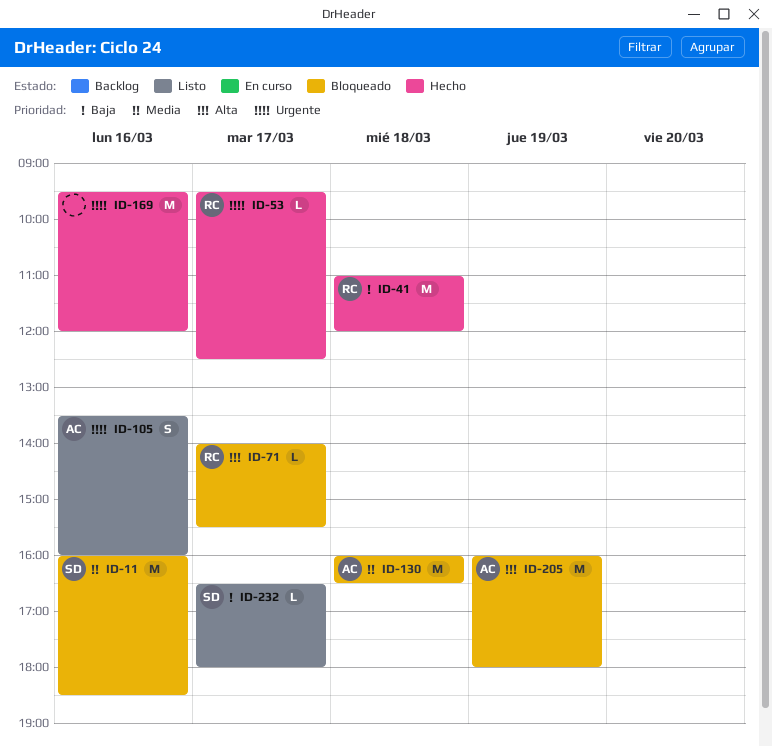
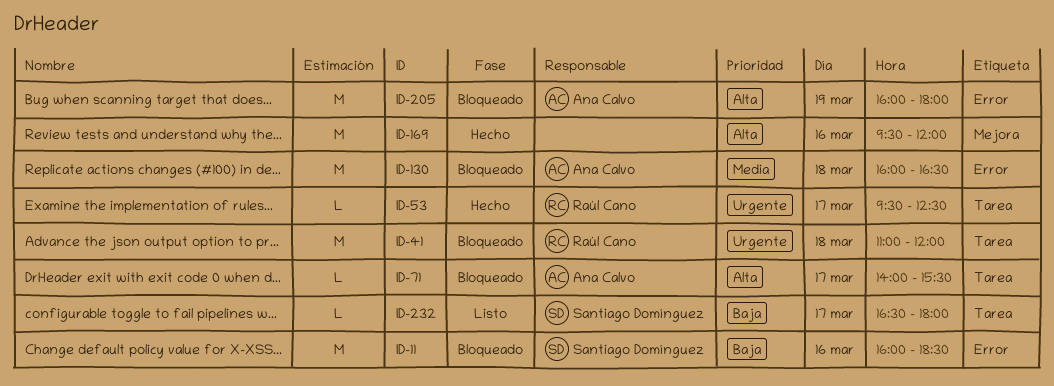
ID-11, priority: Media -> Baja
ID-41, status: Hecho -> Bloqueado
ID-41, priority: Baja -> Urgente
ID-71, owner: Raúl Cano -> Ana Calvo
ID-105: present -> none
ID-169, priority: Urgente -> Alta

